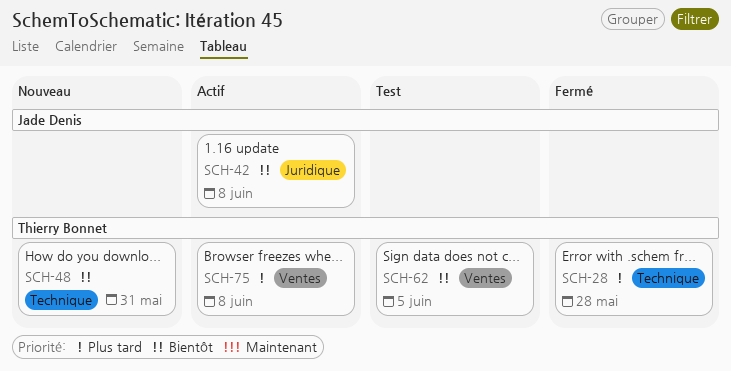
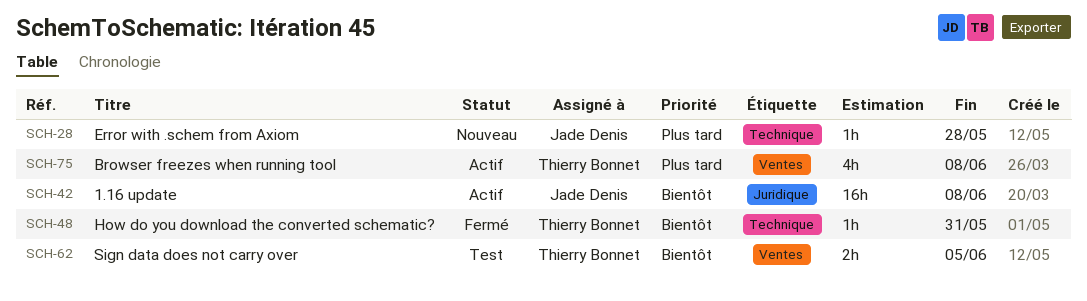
SCH-28, status: Fermé -> Nouveau
SCH-28, owner: Thierry Bonnet -> Jade Denis
SCH-48, status: Nouveau -> Fermé

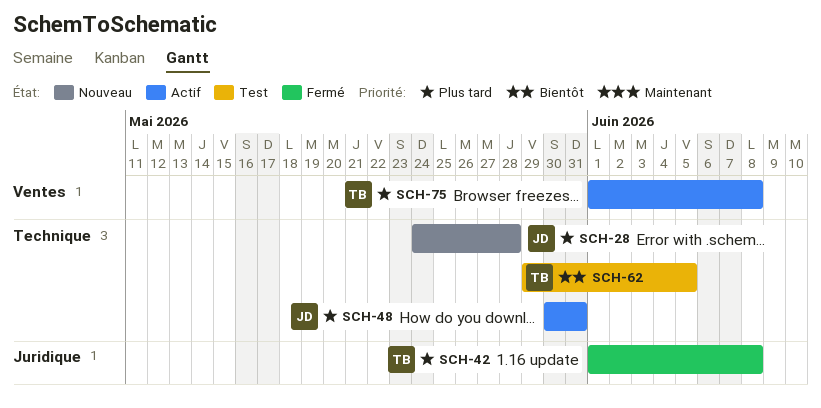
SCH-42, status: Actif -> Fermé
SCH-42, owner: Jade Denis -> Thierry Bonnet
SCH-42, priority: Bientôt -> Plus tard
SCH-48, status: Fermé -> Actif
SCH-48, owner: Thierry Bonnet -> Jade Denis
SCH-48, priority: Bientôt -> Plus tard
SCH-62, label: Ventes -> Technique

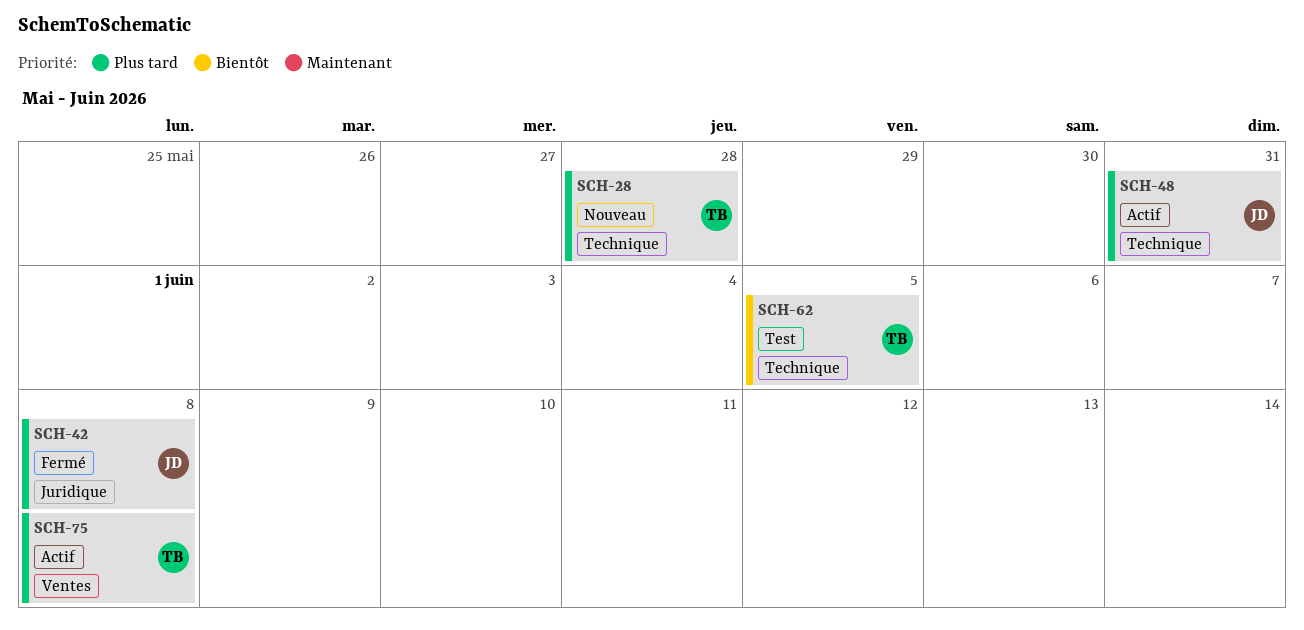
SCH-28, owner: JD -> TB
SCH-42, owner: TB -> JD

